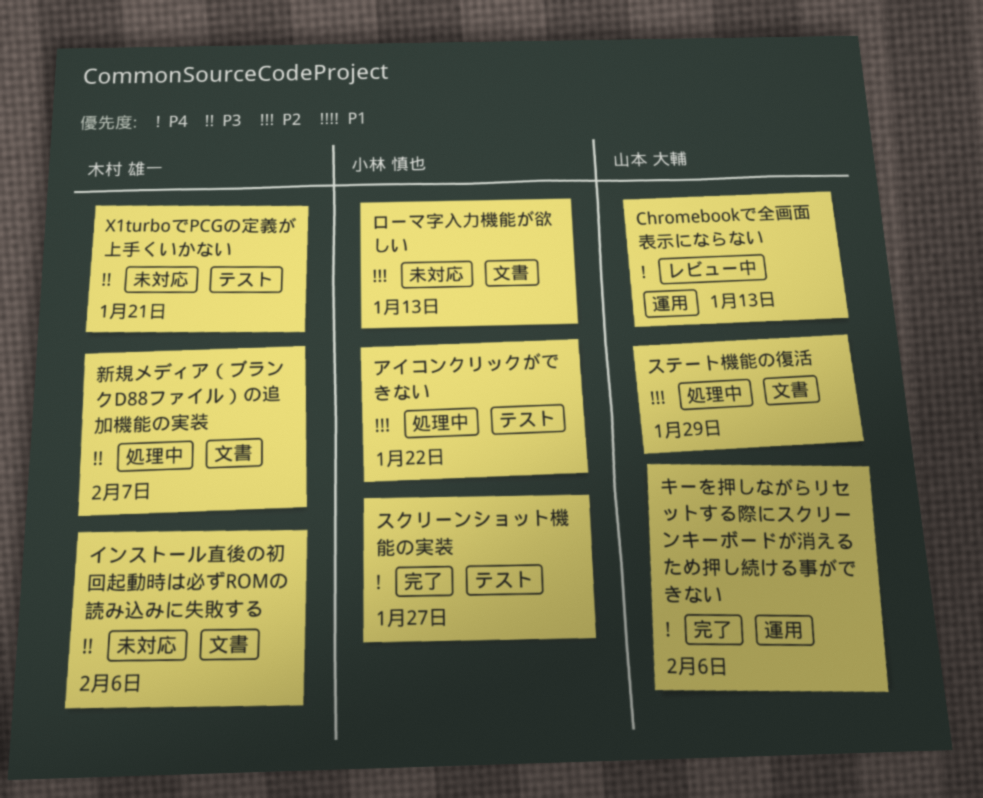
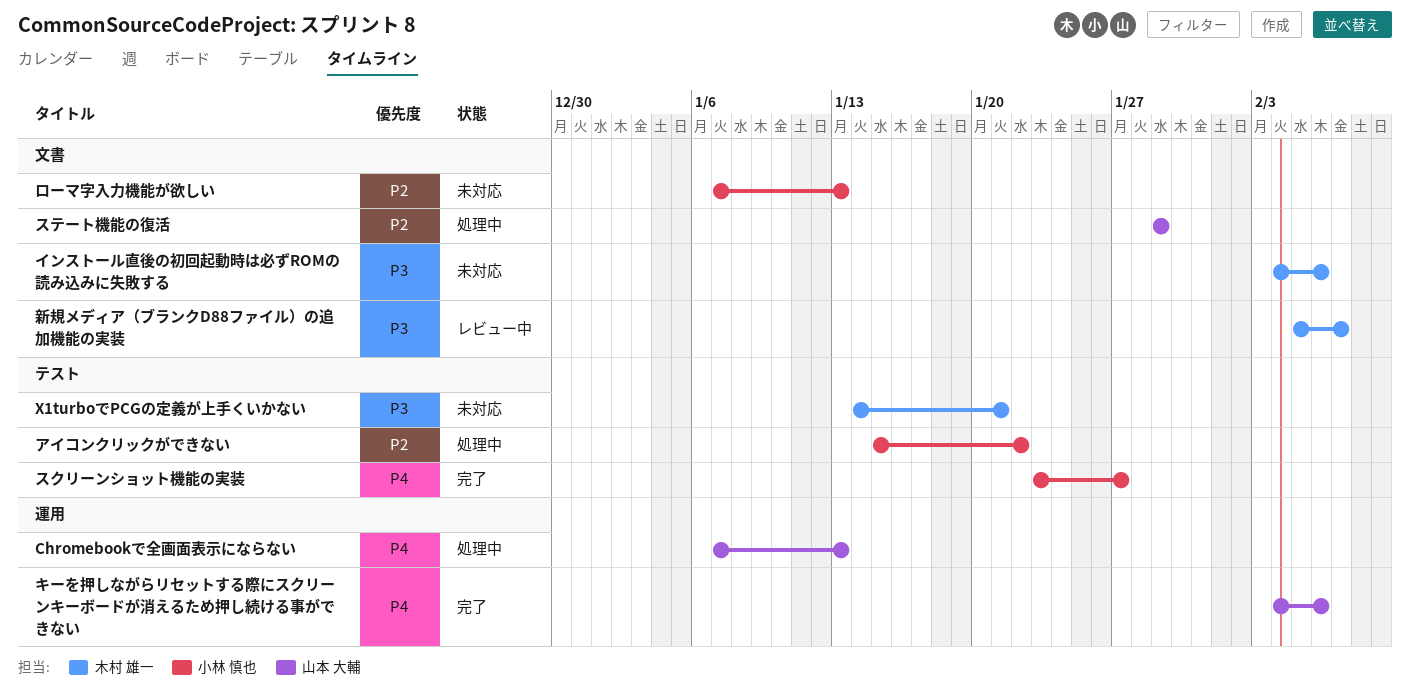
Chromebookで全画面表示にならない, status: レビュー中 -> 処理中
新規メディア（ブランクD88ファイル）の追加機能の実装, status: 処理中 -> レビュー中

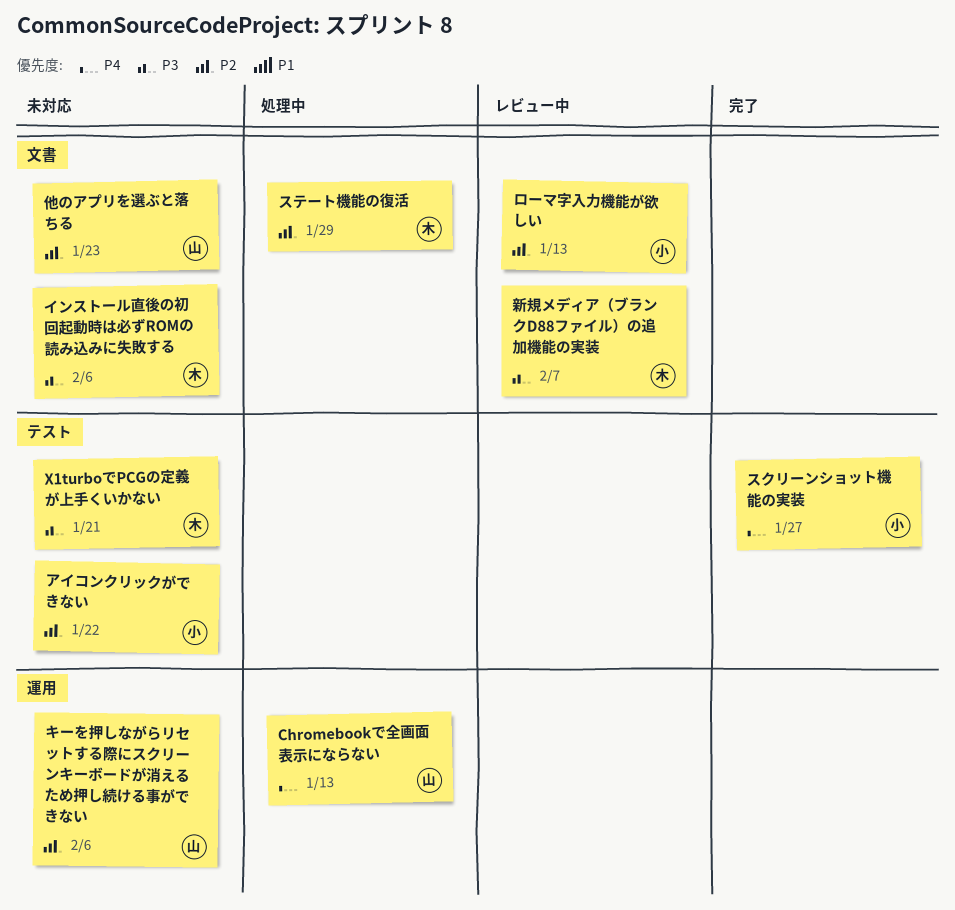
アイコンクリックができない, status: 処理中 -> 未対応
キーを押しながらリセットする際にスクリーンキーボードが消えるため押し続ける事ができない, status: 完了 -> 未対応
キーを押しながらリセットする際にスクリーンキーボードが消えるため押し続ける事ができない, priority: P4 -> P2
ステート機能の復活, owner: 山本 大輔 -> 木村 雄一
ローマ字入力機能が欲しい, status: 未対応 -> レビュー中
他のアプリを選ぶと落ちる: none -> present

